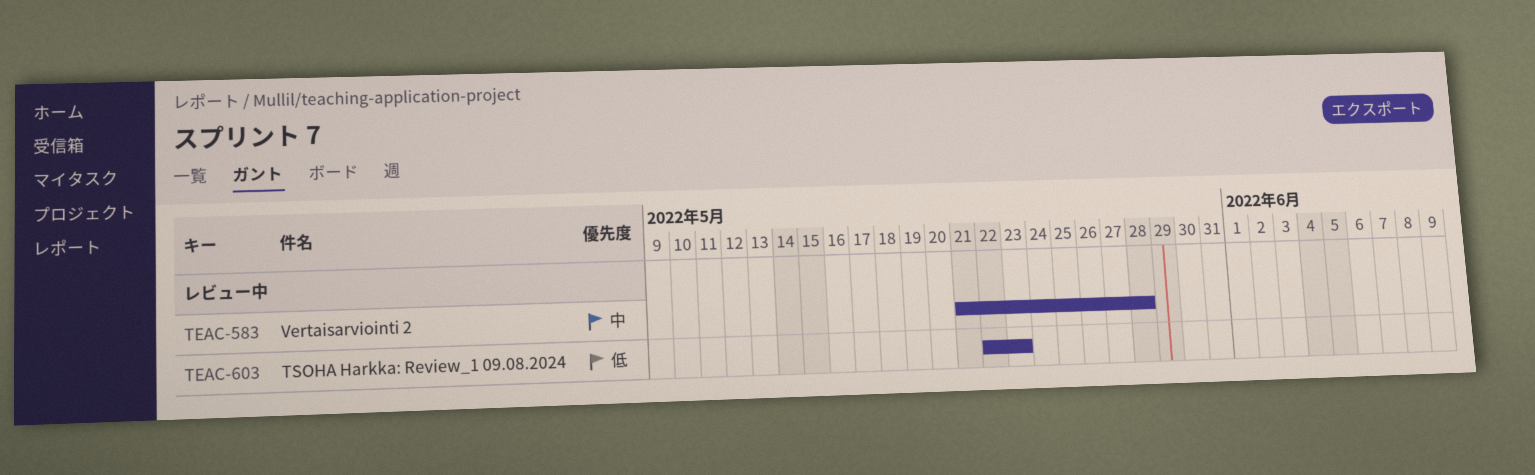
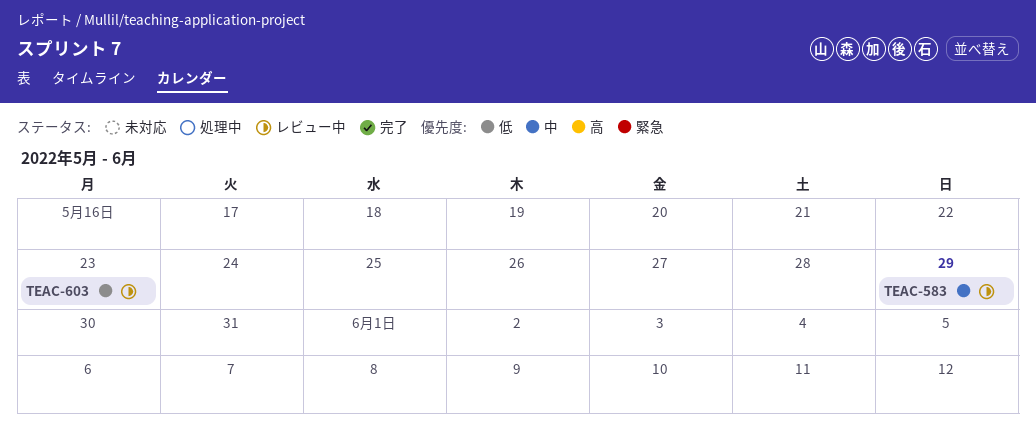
TEAC-583, due: May 28 -> May 29

